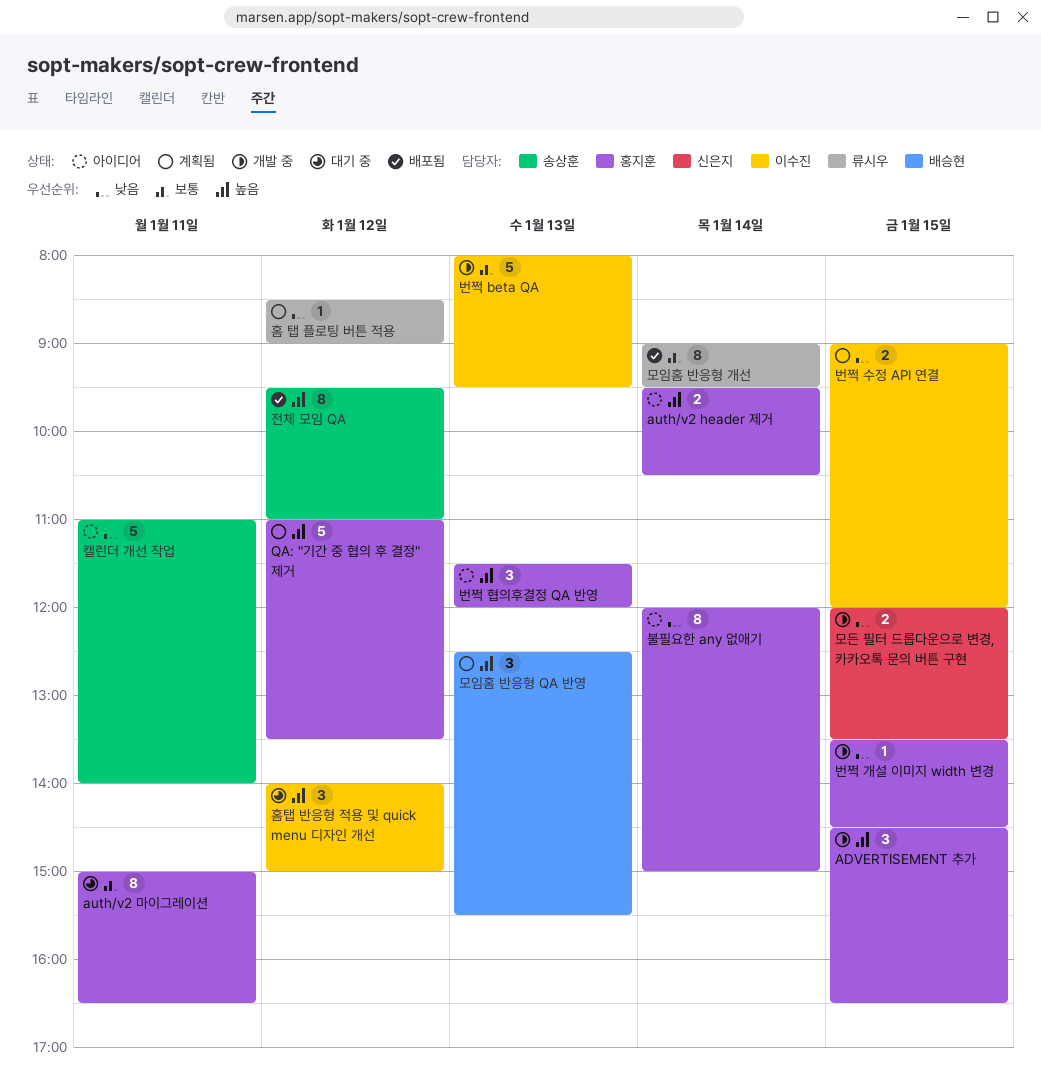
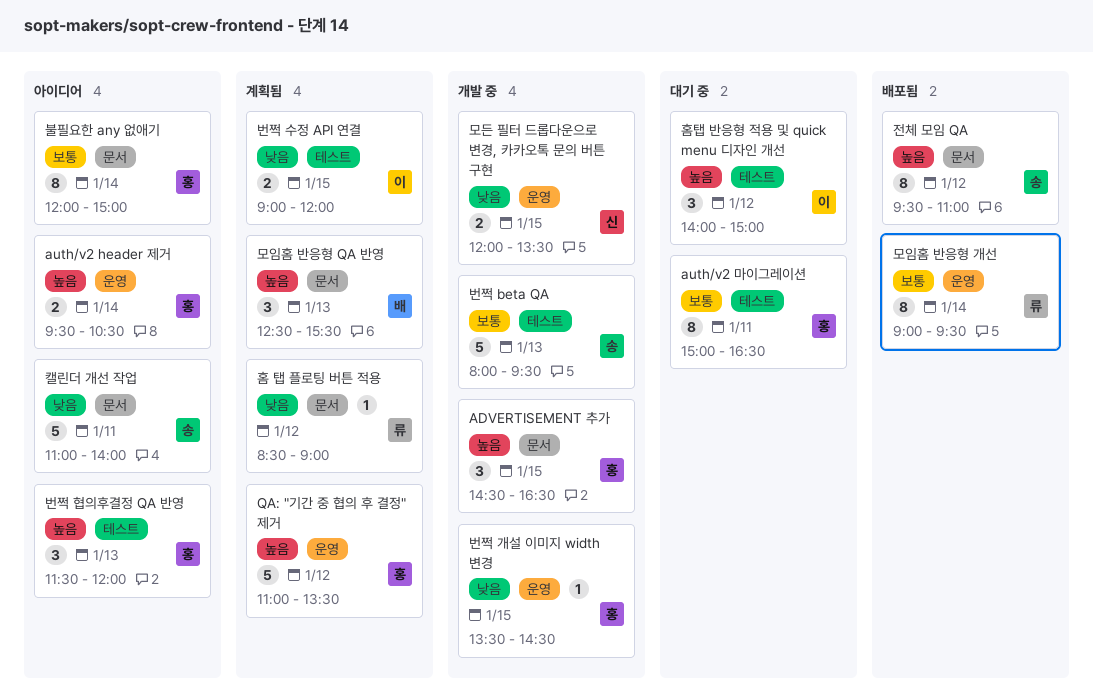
번쩍 beta QA, owner: 이수진 -> 송상훈
불필요한 any 없애기, priority: 낮음 -> 보통

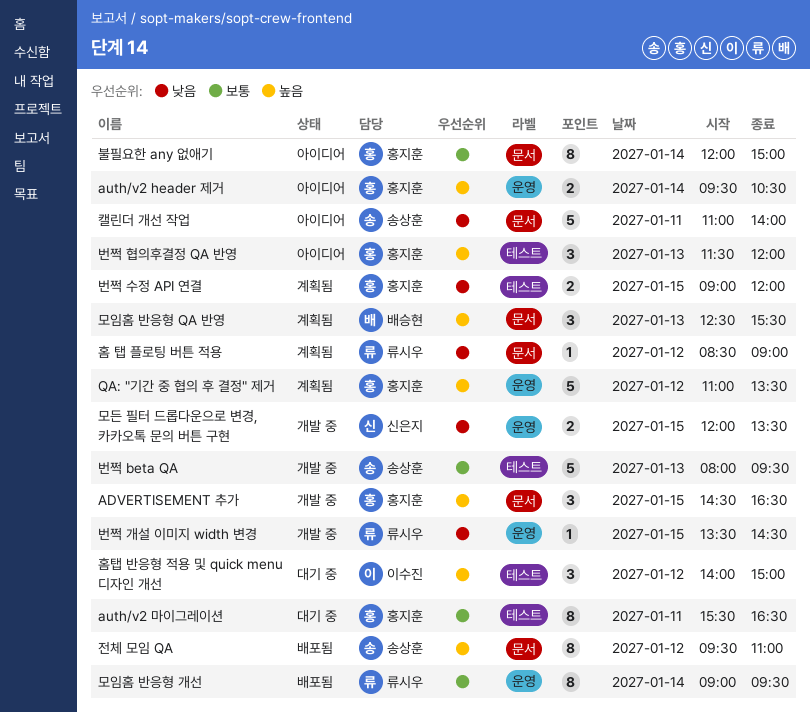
auth/v2 마이그레이션, begins: 15:00 -> 15:30
번쩍 개설 이미지 width 변경, owner: 홍지훈 -> 류시우
번쩍 수정 API 연결, owner: 이수진 -> 홍지훈

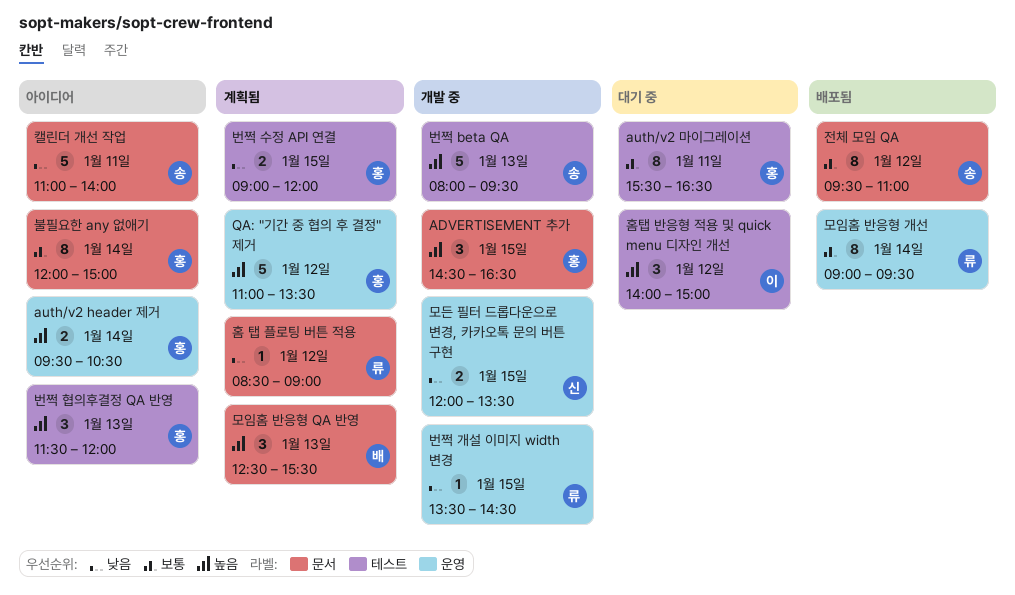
번쩍 beta QA, priority: 보통 -> 높음
전체 모임 QA, priority: 높음 -> 보통

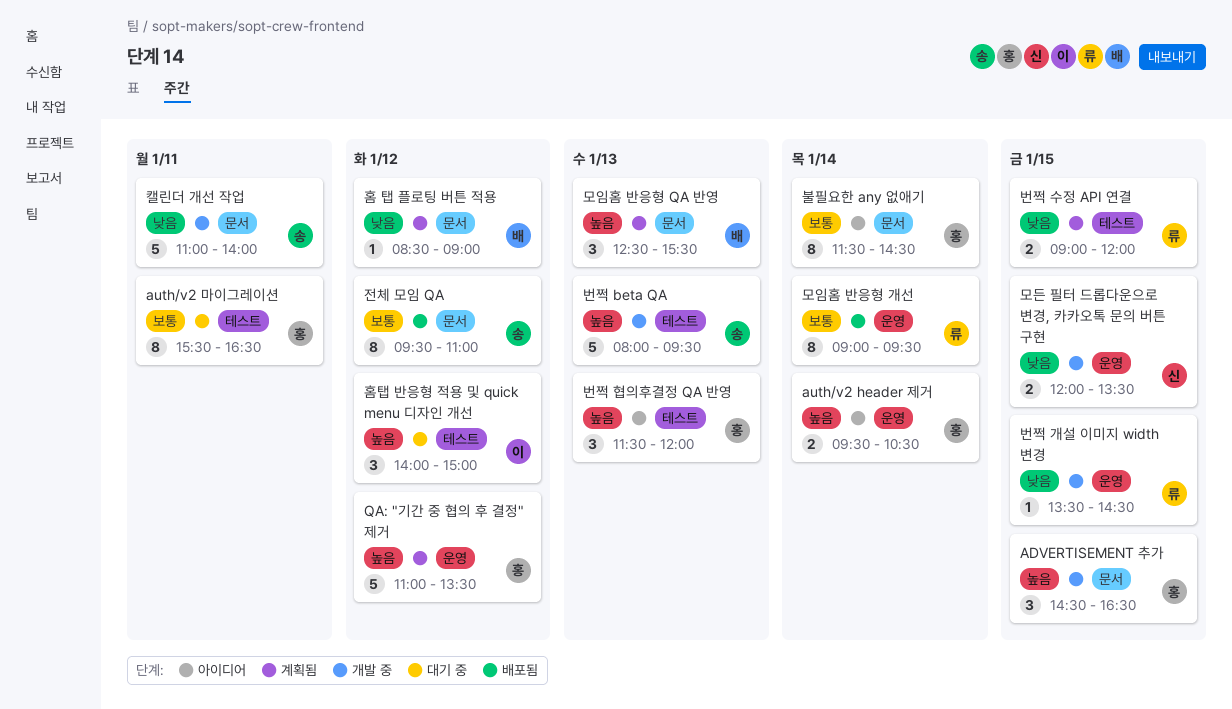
번쩍 수정 API 연결, owner: 홍 -> 류
불필요한 any 없애기, begins: 12:00 -> 11:30
불필요한 any 없애기, ends: 15:00 -> 14:30
캘린더 개선 작업, status: 아이디어 -> 개발 중
홈 탭 플로팅 버튼 적용, owner: 류 -> 배

